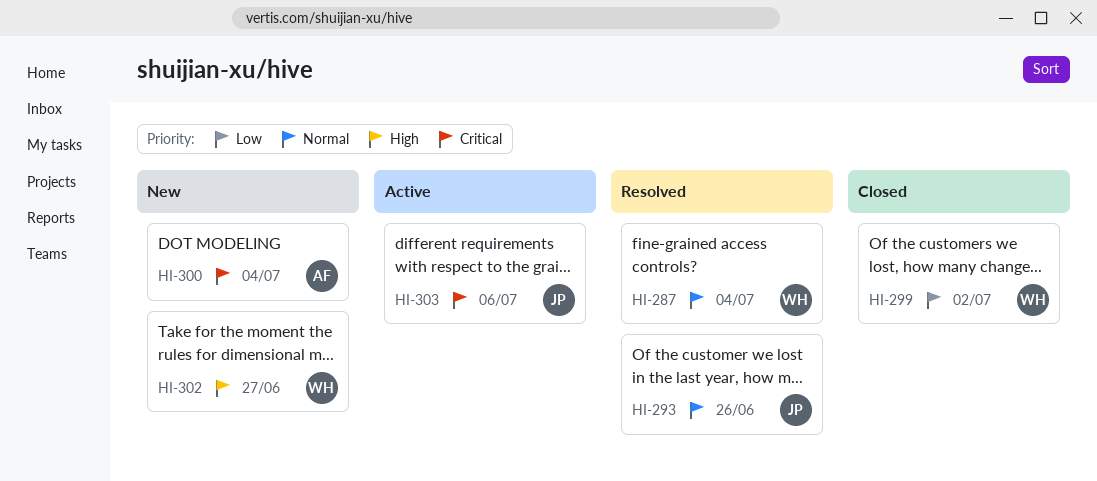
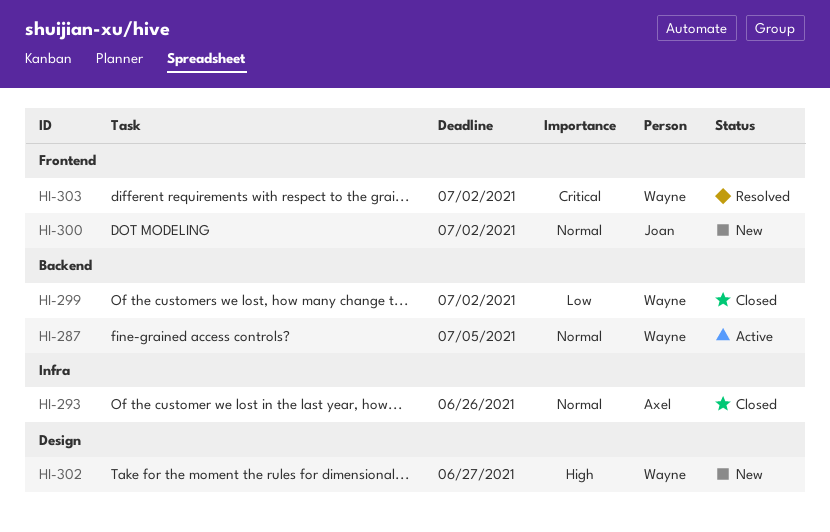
HI-287, status: Resolved -> Active
HI-287, due: Jul 4 -> Jul 5
HI-293, status: Resolved -> Closed
HI-293, owner: Joan -> Axel
HI-300, owner: Axel -> Joan
HI-300, priority: Critical -> Normal
HI-300, due: Jul 4 -> Jul 2
HI-303, status: Active -> Resolved
HI-303, owner: Joan -> Wayne
HI-303, due: Jul 6 -> Jul 2

